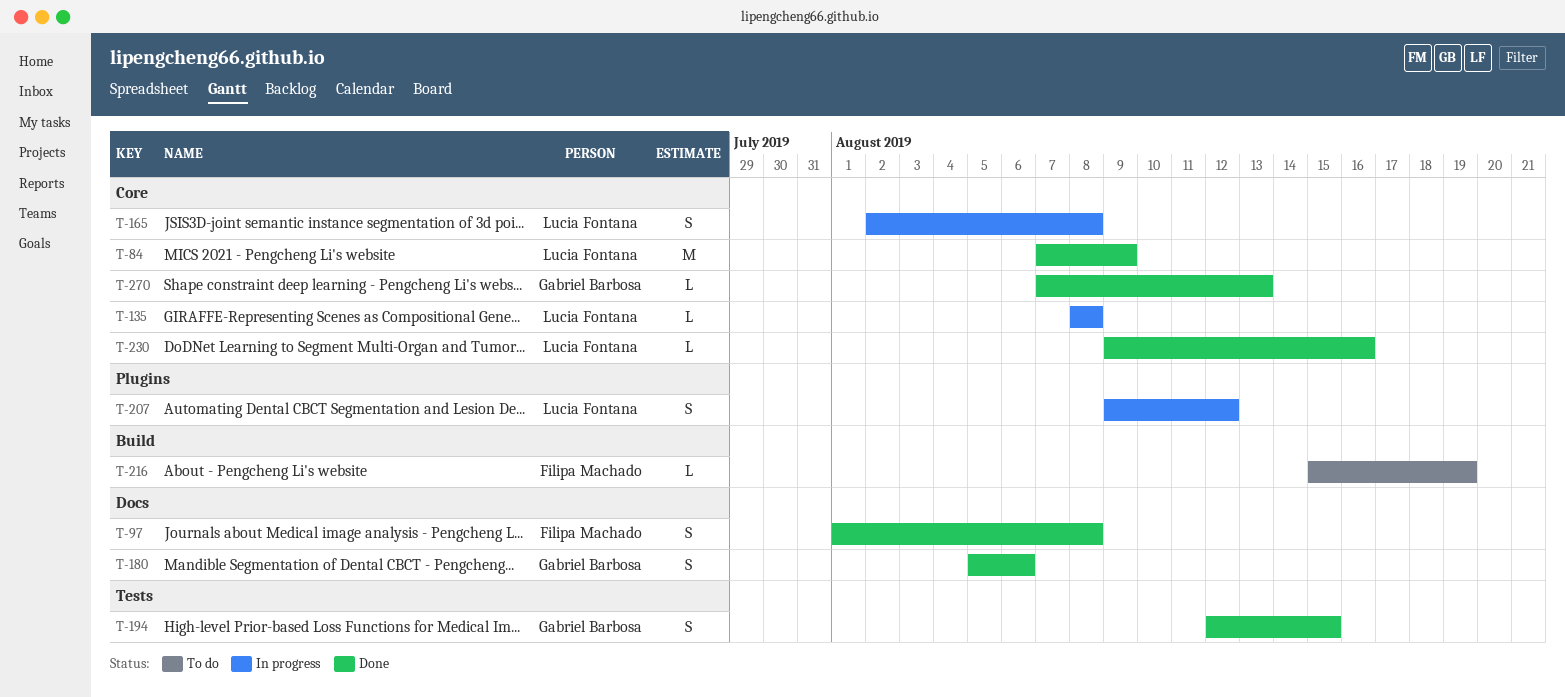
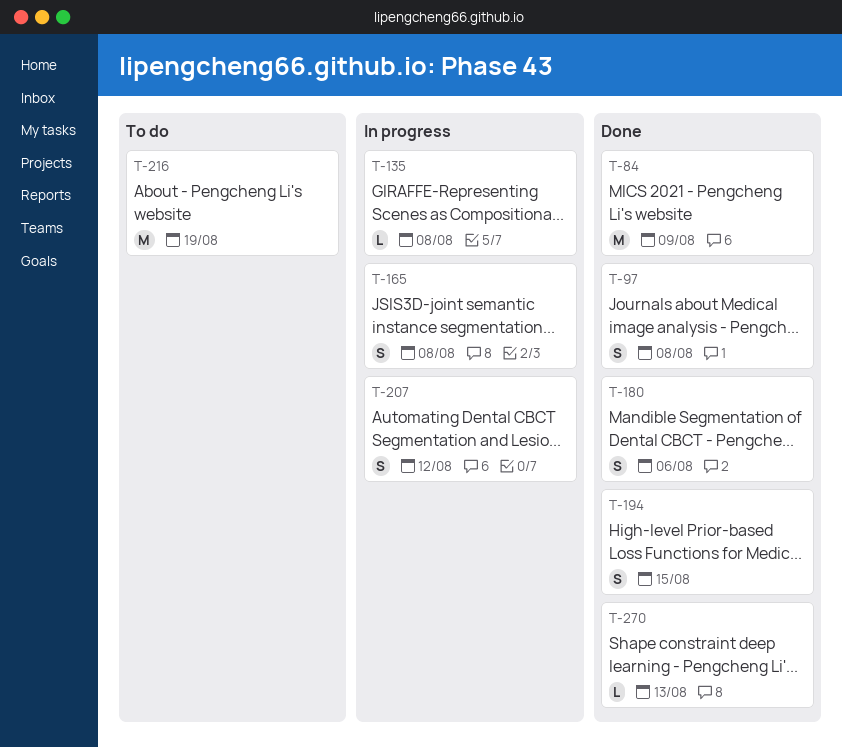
T-216, estimate: L -> M
T-230: present -> none

